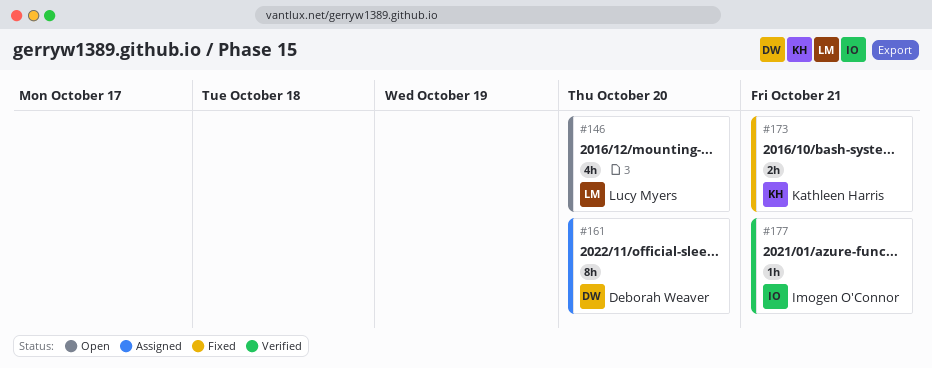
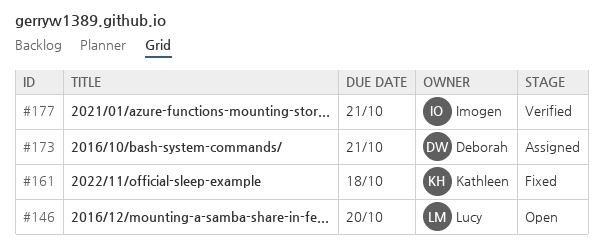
#161, status: Assigned -> Fixed
#161, owner: Deborah Weaver -> Kathleen Harris
#161, due: Oct 20 -> Oct 18
#173, status: Fixed -> Assigned
#173, owner: Kathleen Harris -> Deborah Weaver

